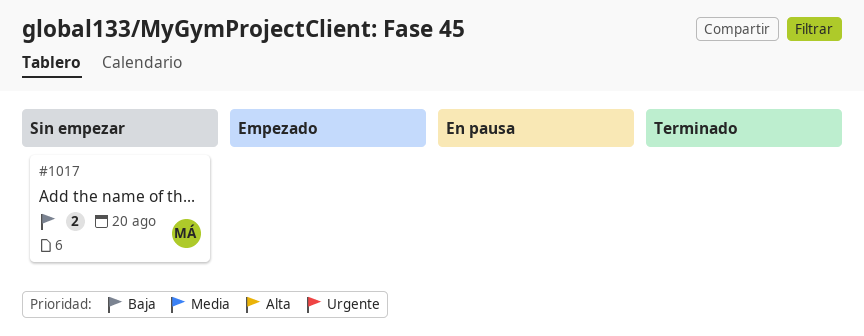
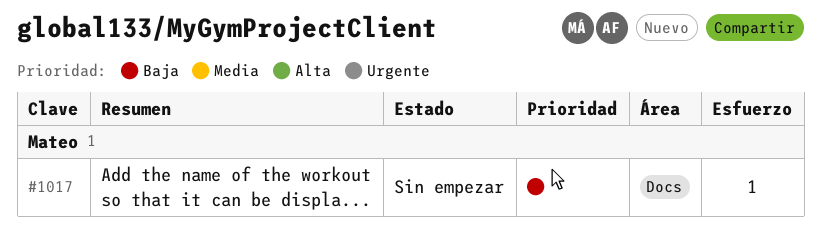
#1017, estimate: 2 -> 1

